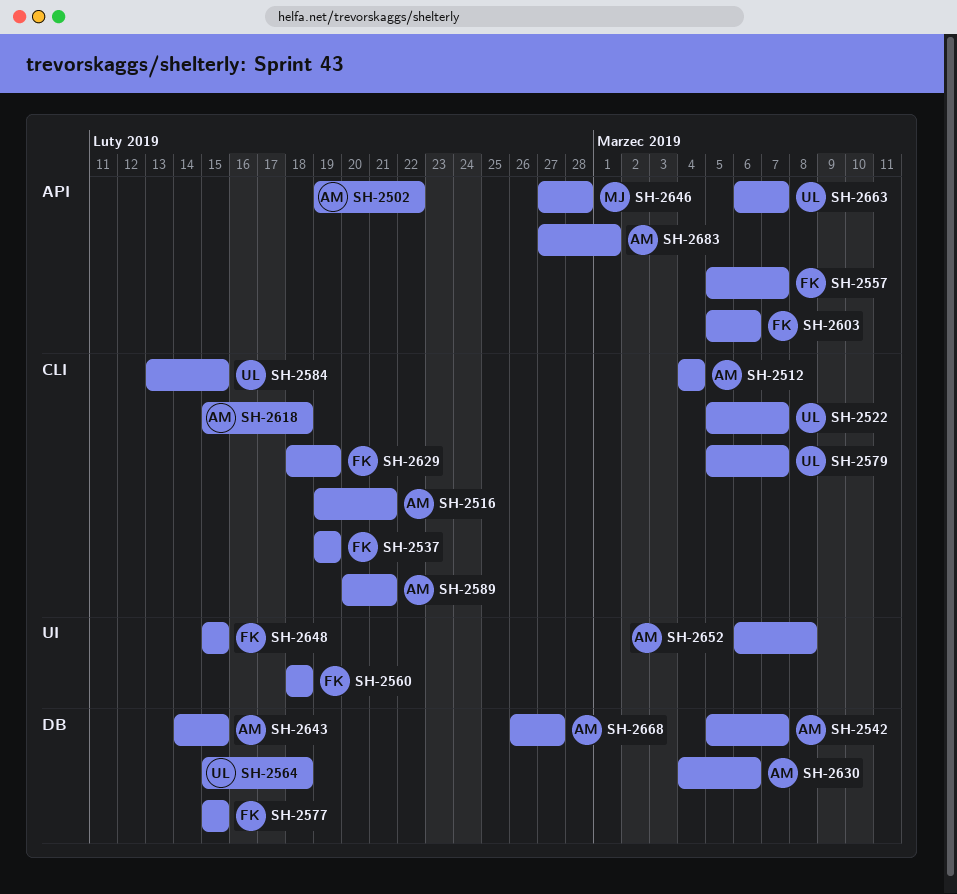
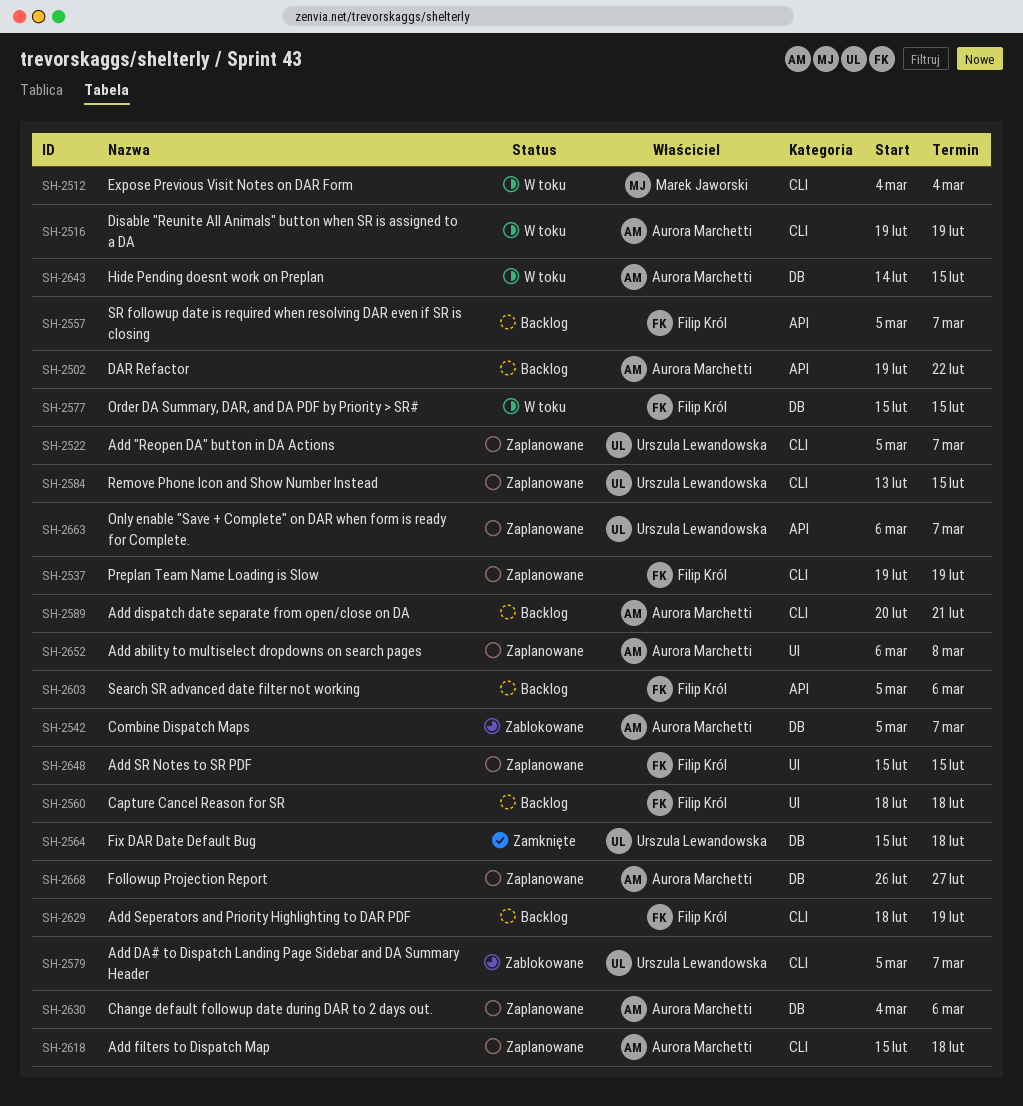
SH-2512, owner: Aurora Marchetti -> Marek Jaworski
SH-2516, due: Feb 21 -> Feb 19
SH-2646: present -> none
SH-2683: present -> none

